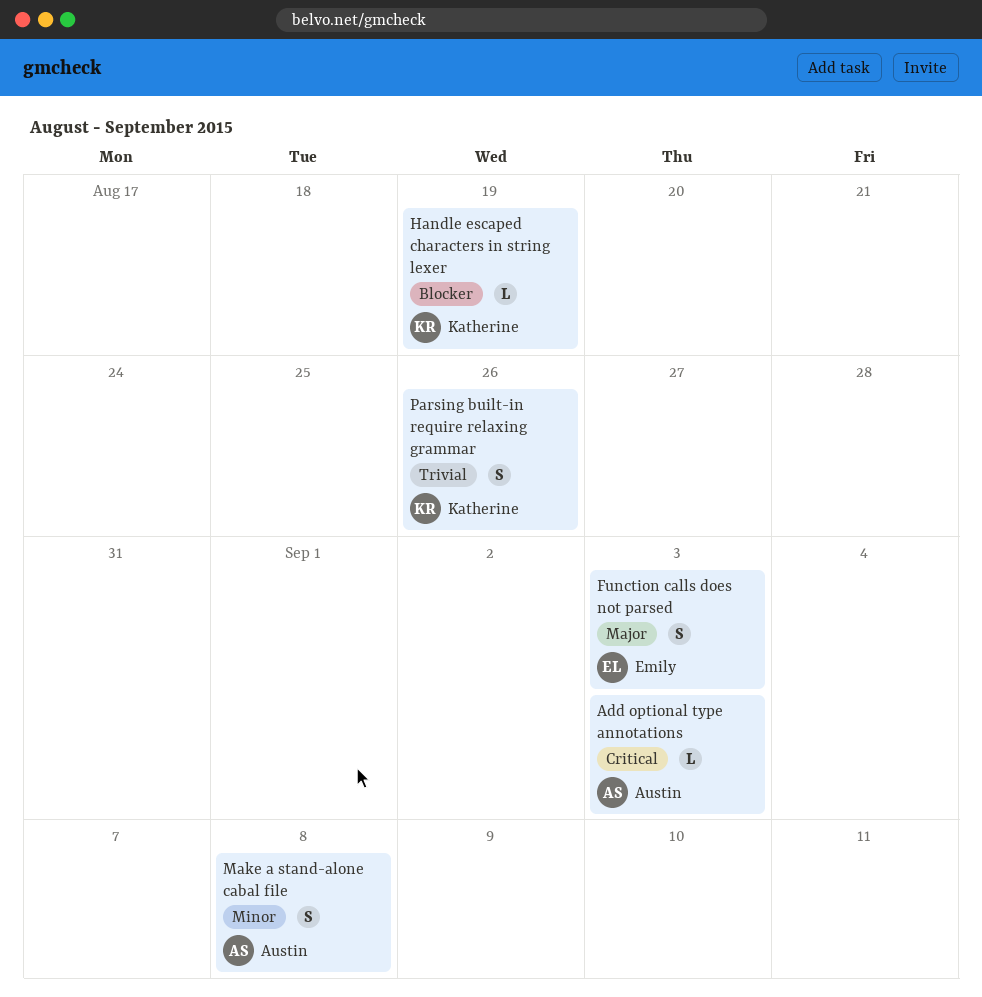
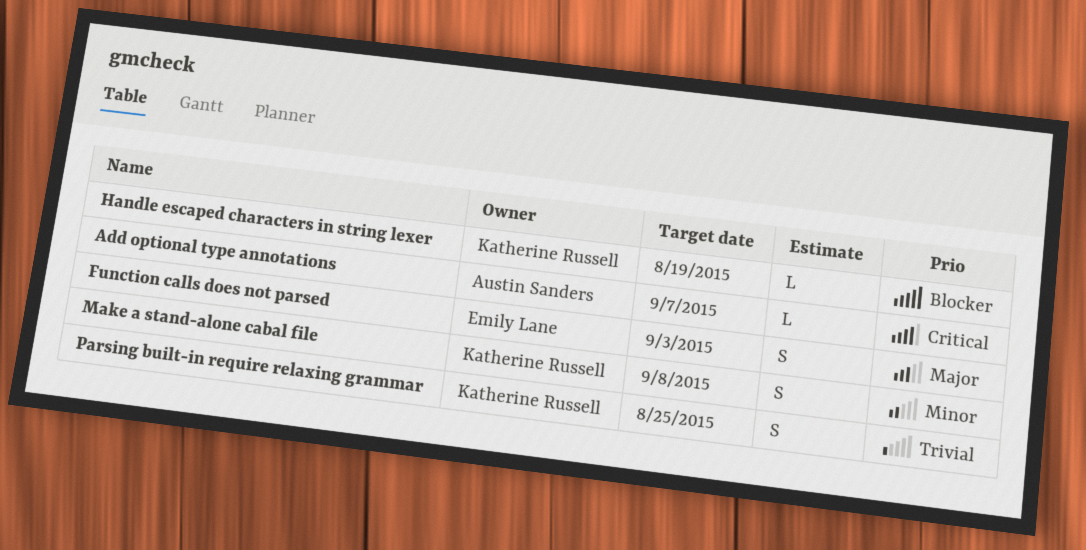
Add optional type annotations, due: Sep 3 -> Sep 7
Make a stand-alone cabal file, owner: Austin Sanders -> Katherine Russell
Parsing built-in require relaxing grammar, due: Aug 26 -> Aug 25

